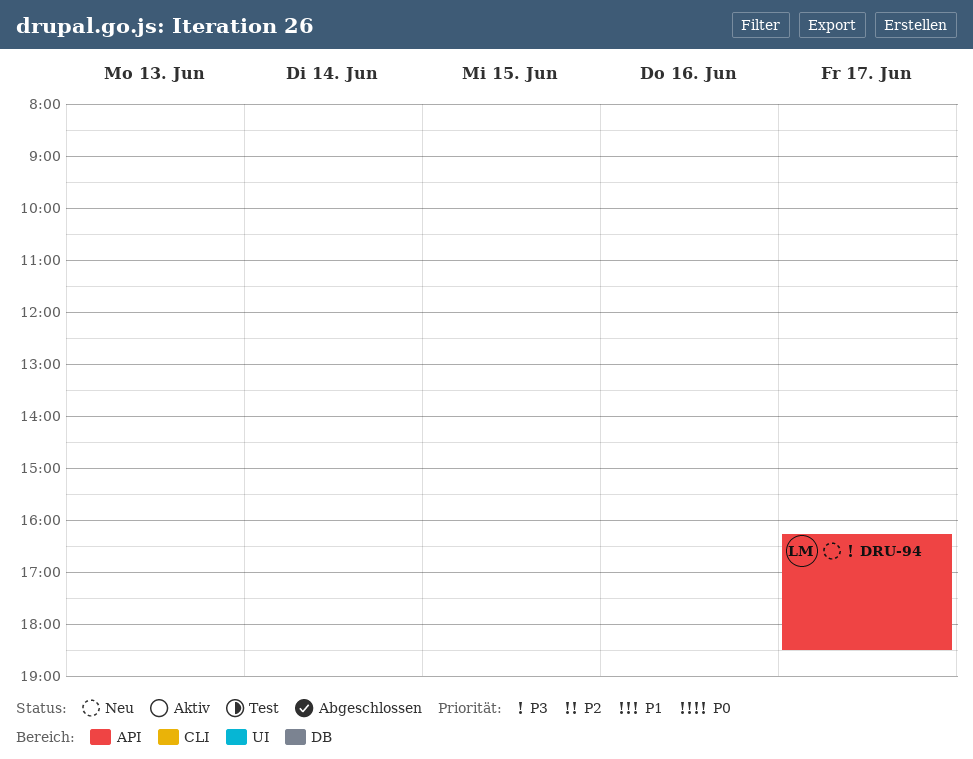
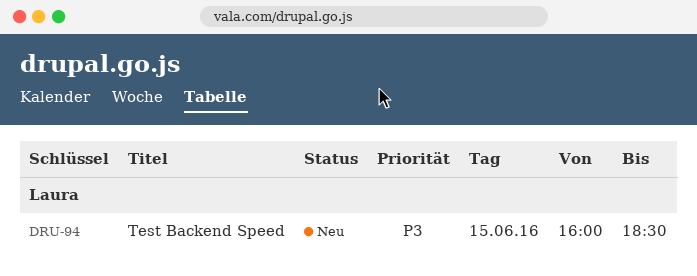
DRU-94, day: Jun 17 -> Jun 15
DRU-94, begins: 16:15 -> 16:00

